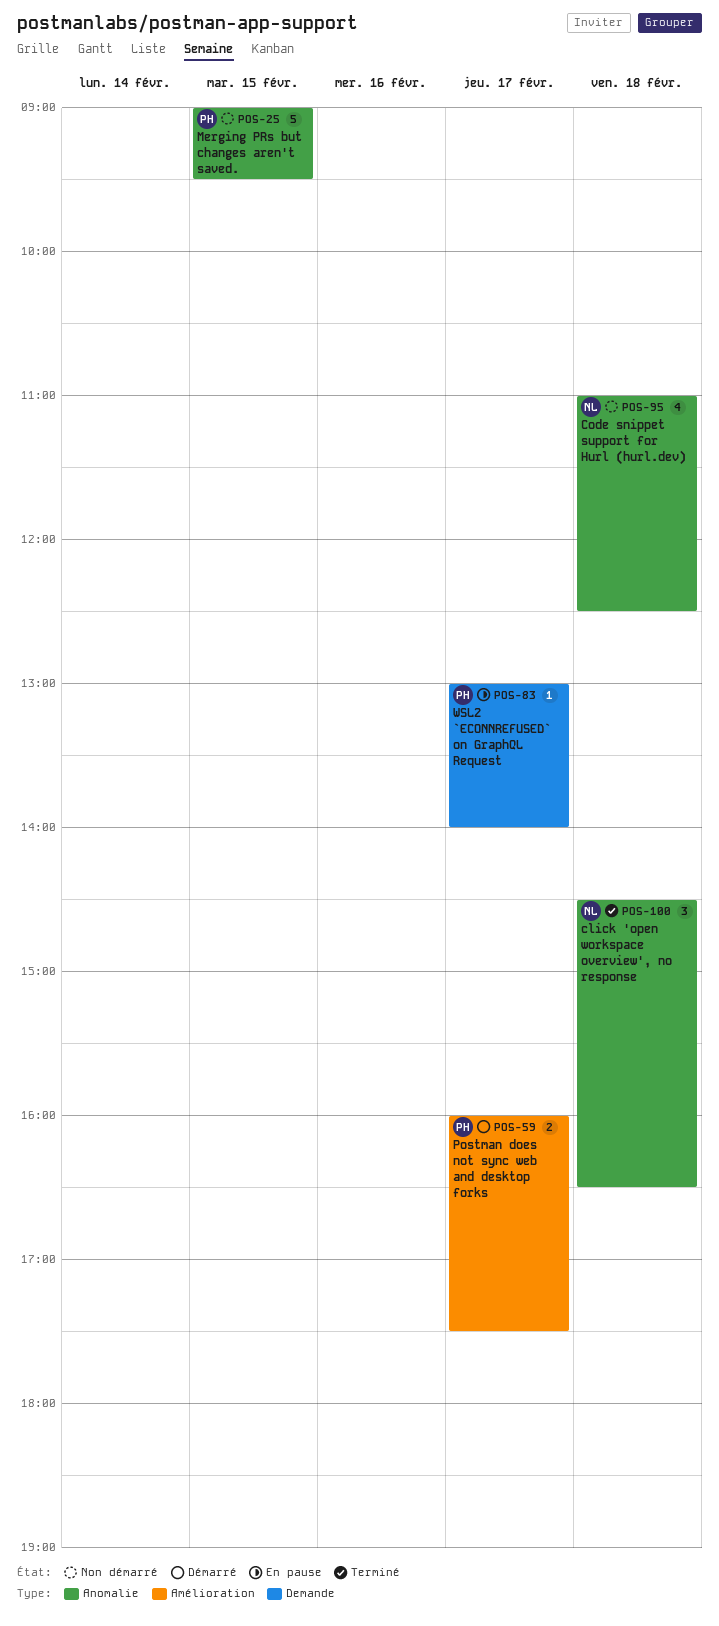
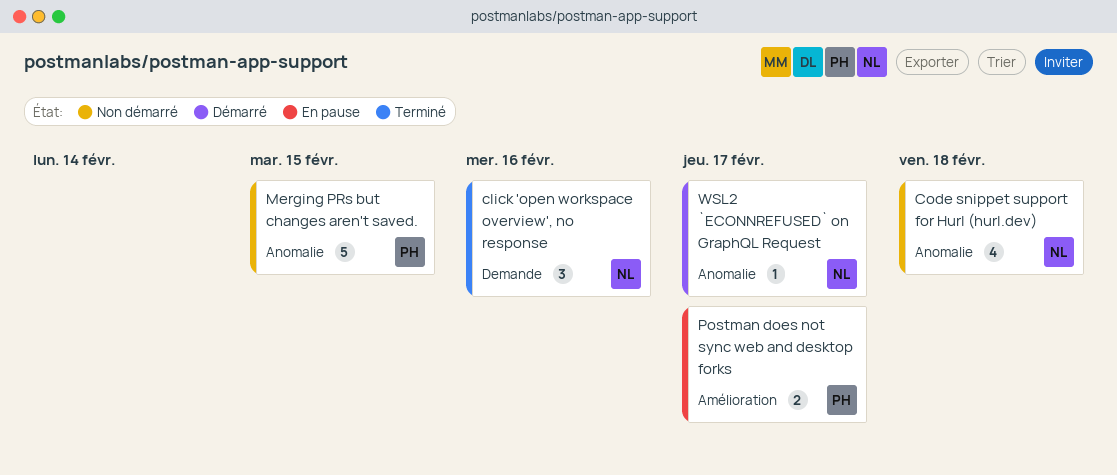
click 'open workspace overview', no response, label: Anomalie -> Demande
click 'open workspace overview', no response, day: Feb 18 -> Feb 16
Postman does not sync web and desktop forks, status: Démarré -> En pause
WSL2 `ECONNREFUSED` on GraphQL Request, status: En pause -> Démarré
WSL2 `ECONNREFUSED` on GraphQL Request, owner: PH -> NL
WSL2 `ECONNREFUSED` on GraphQL Request, label: Demande -> Anomalie

